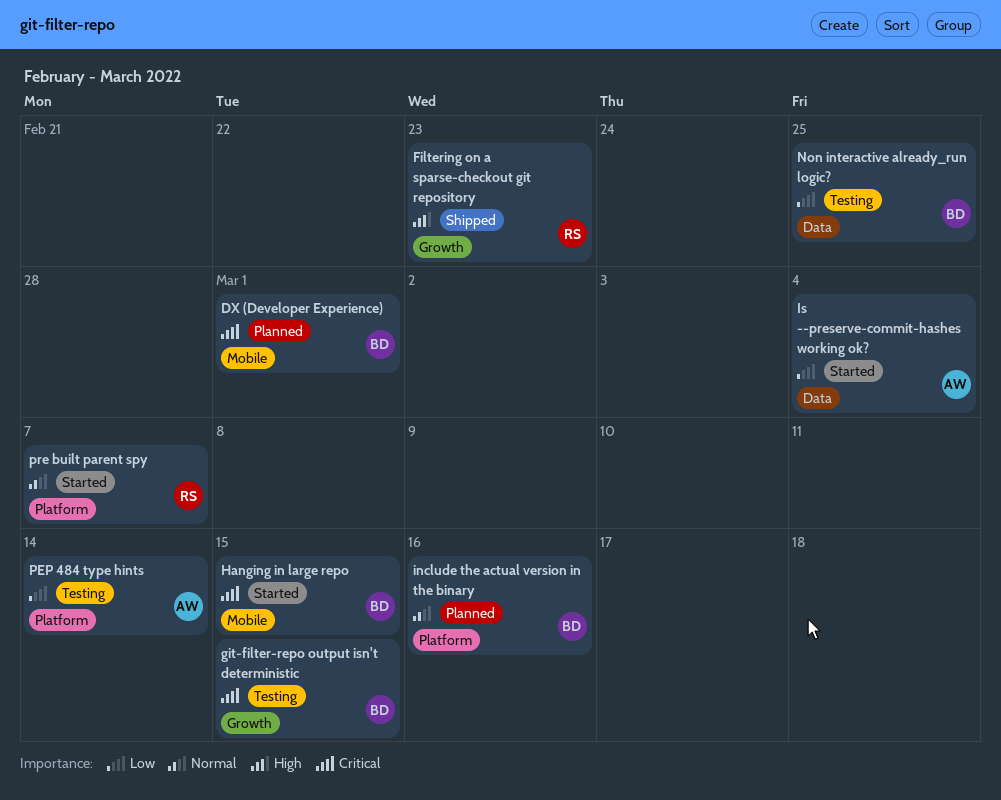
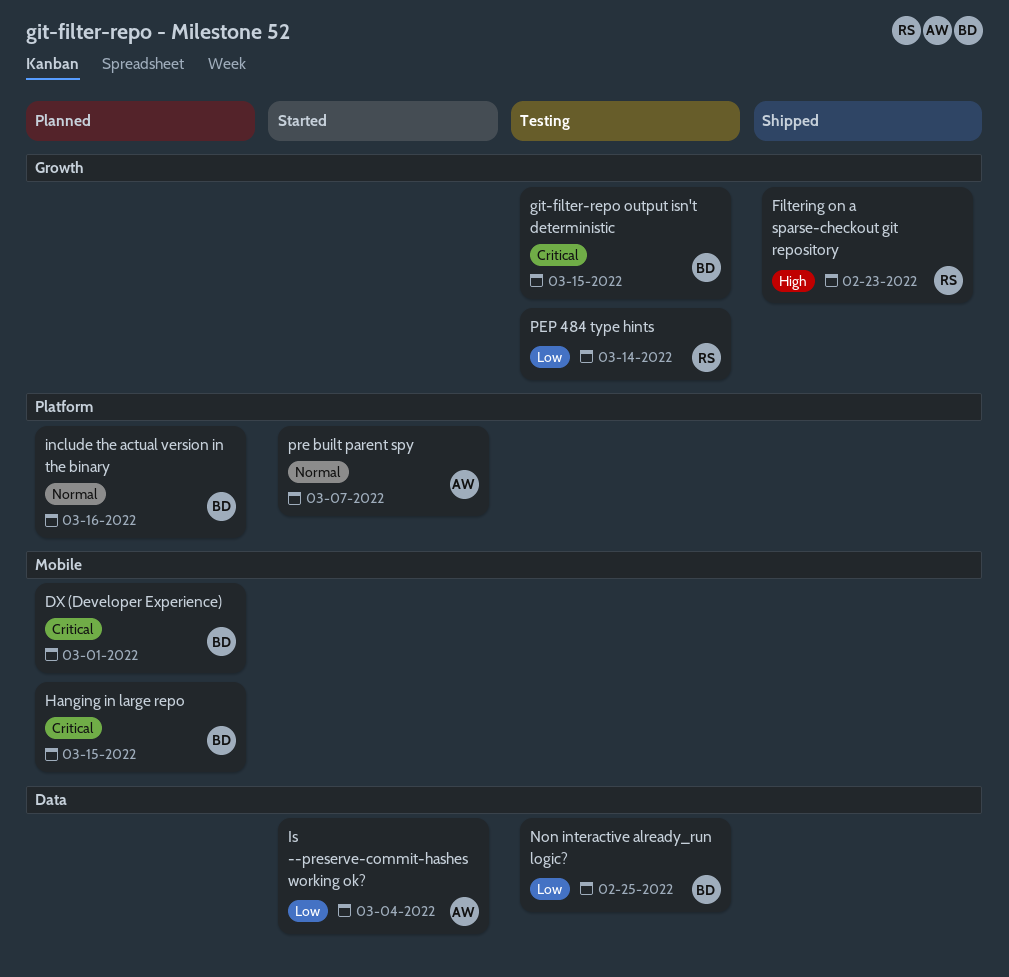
Hanging in large repo, status: Started -> Planned
PEP 484 type hints, owner: AW -> RS
PEP 484 type hints, label: Platform -> Growth
pre built parent spy, owner: RS -> AW

